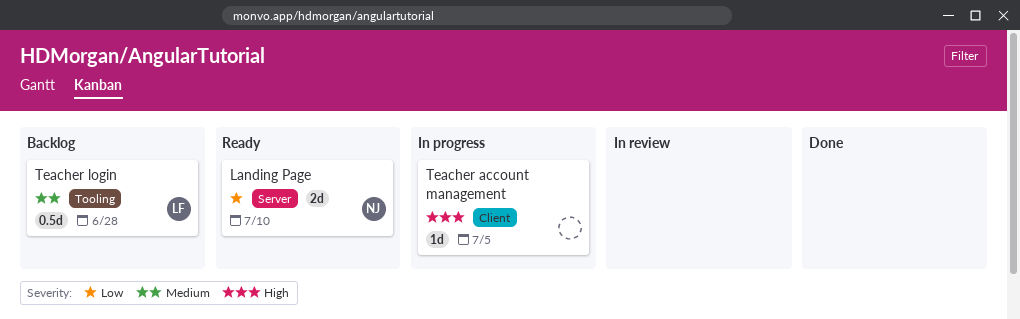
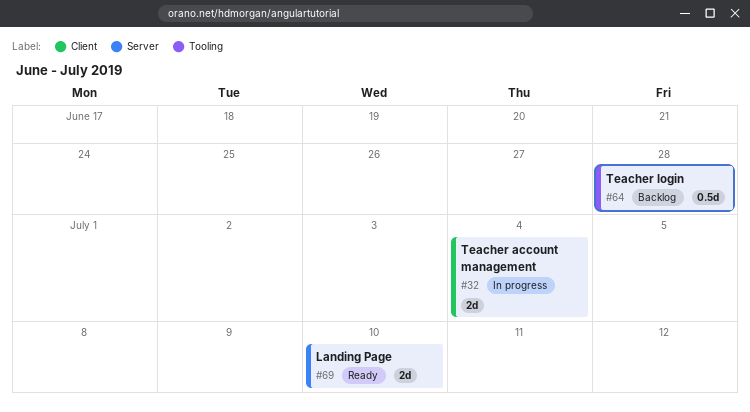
Teacher account management, estimate: 1d -> 2d
Teacher account management, due: Jul 5 -> Jul 4

